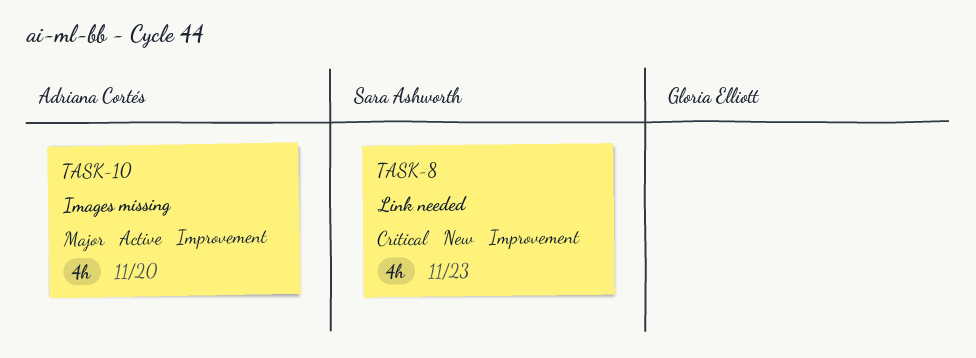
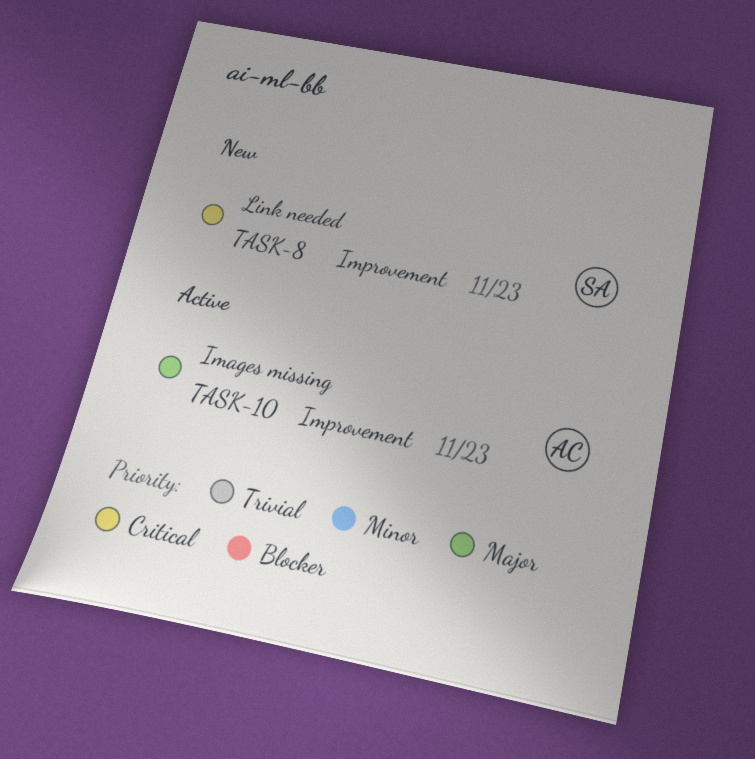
TASK-10, due: Nov 20 -> Nov 23

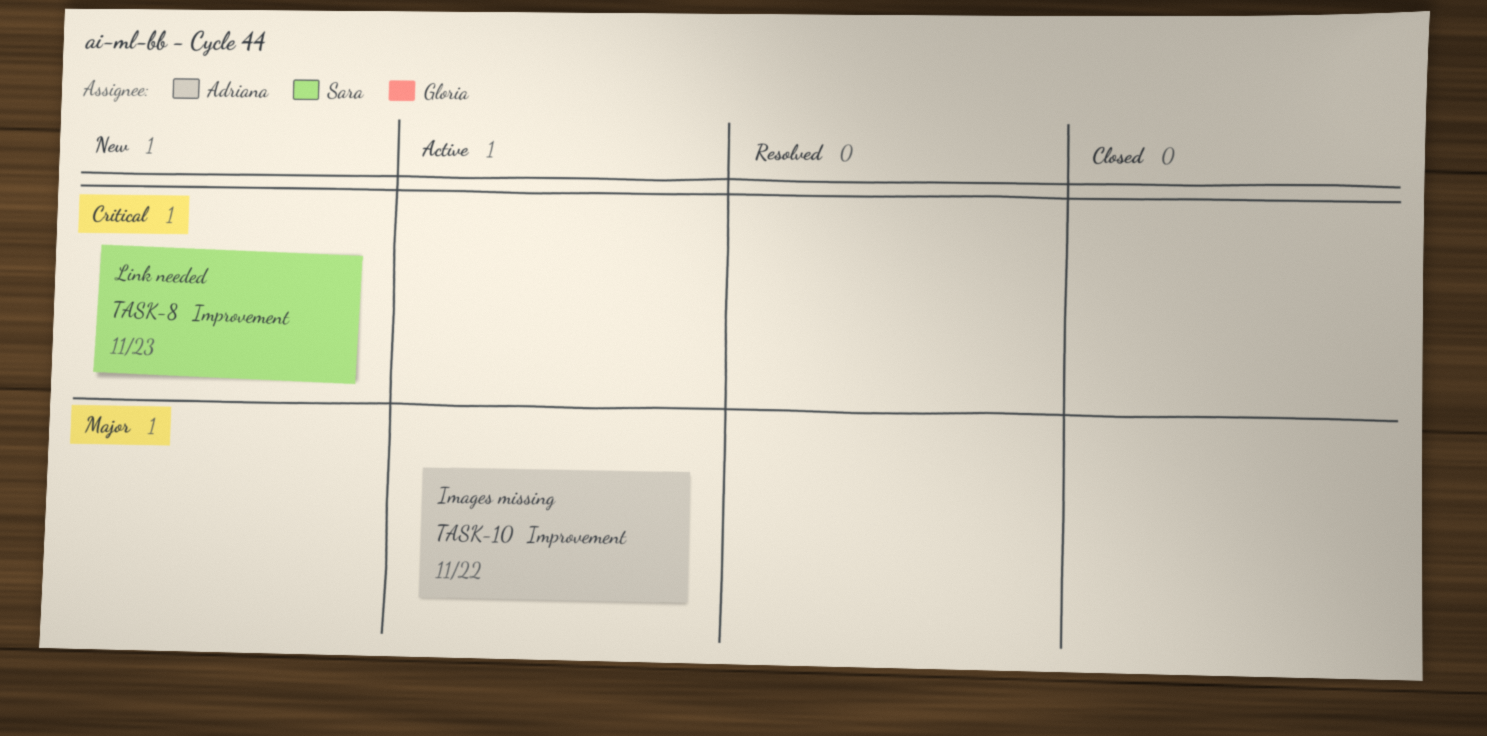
TASK-10, due: Nov 23 -> Nov 22

